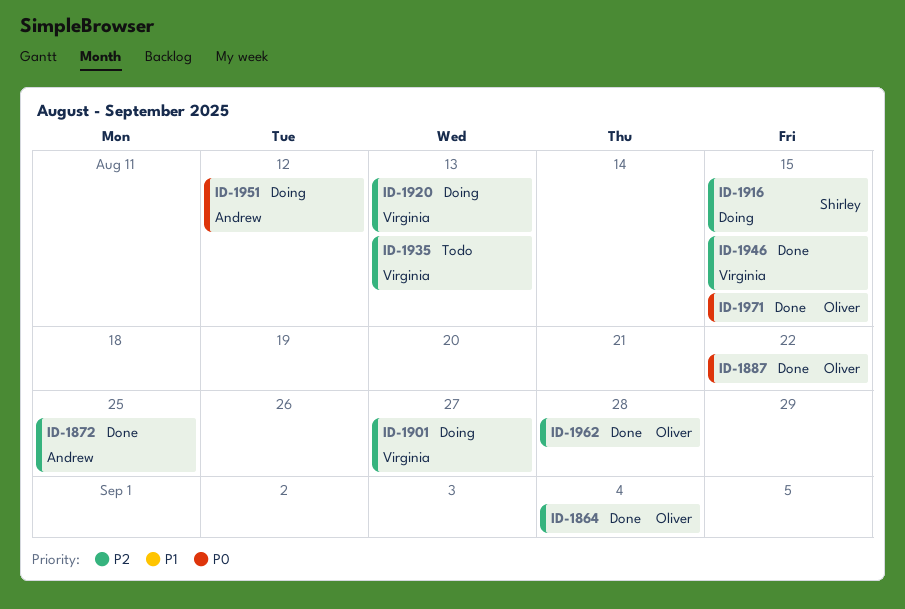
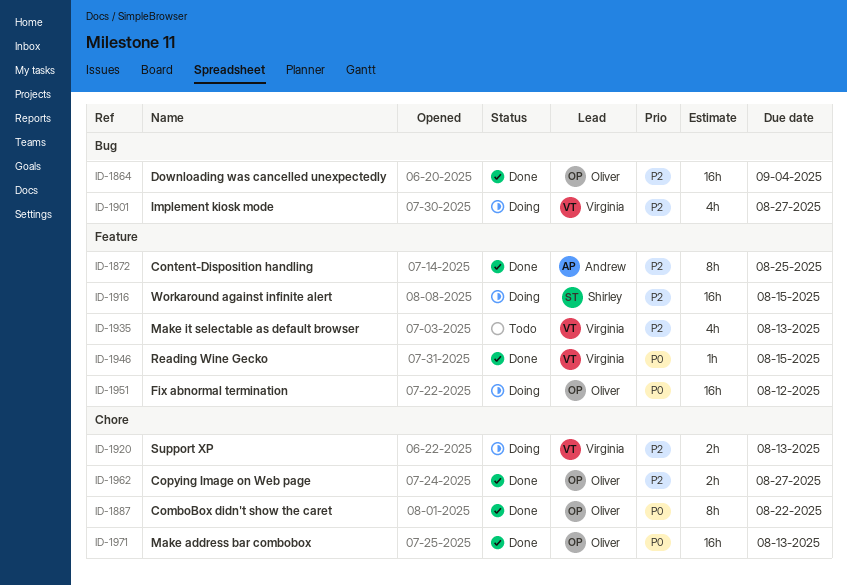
ID-1946, priority: P2 -> P0
ID-1951, owner: Andrew -> Oliver
ID-1962, due: Aug 28 -> Aug 27
ID-1971, due: Aug 15 -> Aug 13

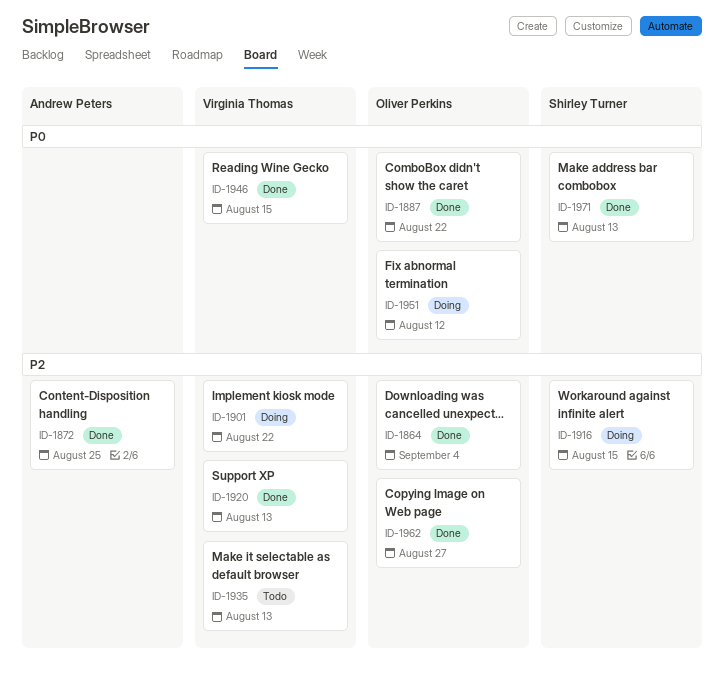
ID-1901, due: Aug 27 -> Aug 22
ID-1920, status: Doing -> Done
ID-1971, owner: Oliver Perkins -> Shirley Turner

